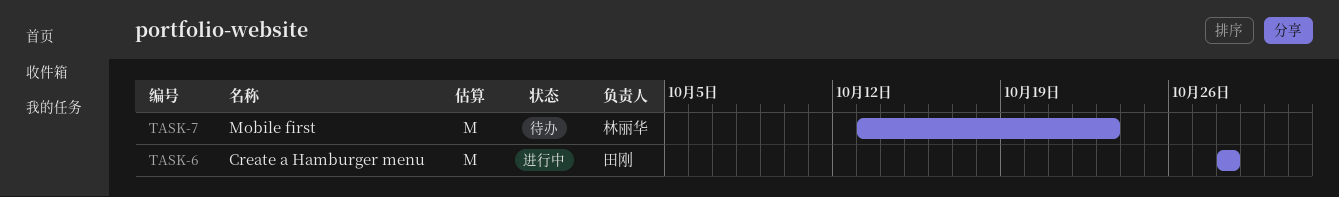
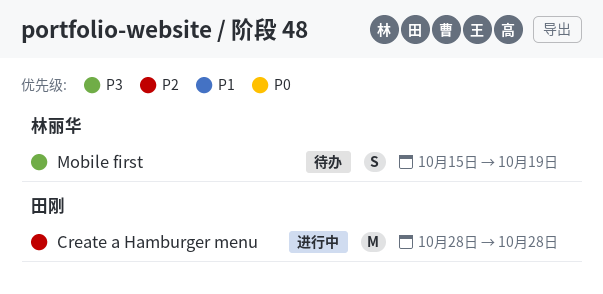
Mobile first, estimate: M -> S
Mobile first, start: Oct 13 -> Oct 15
Mobile first, due: Oct 23 -> Oct 19

